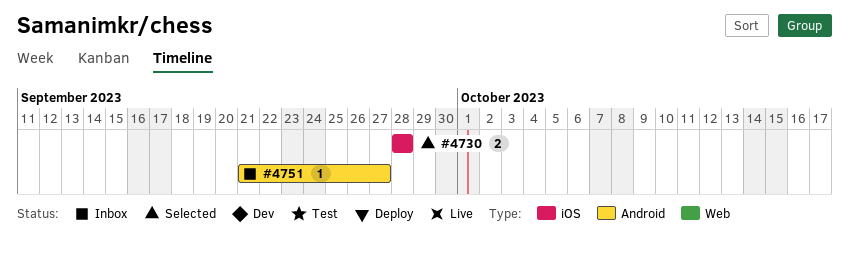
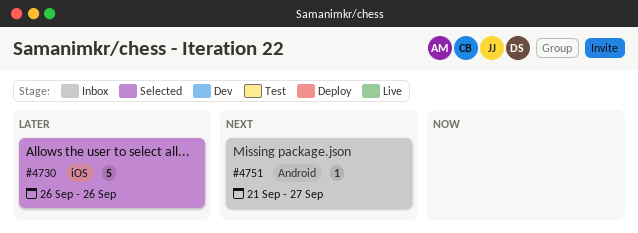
#4730, estimate: 2 -> 5
#4730, start: Sep 28 -> Sep 26
#4730, due: Sep 28 -> Sep 26

